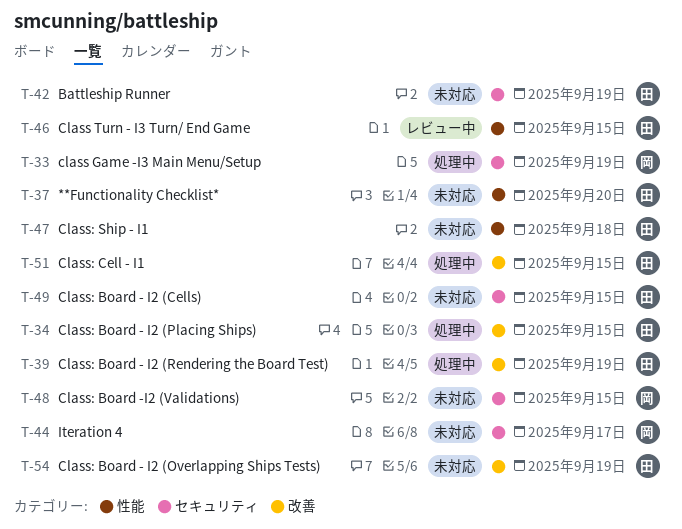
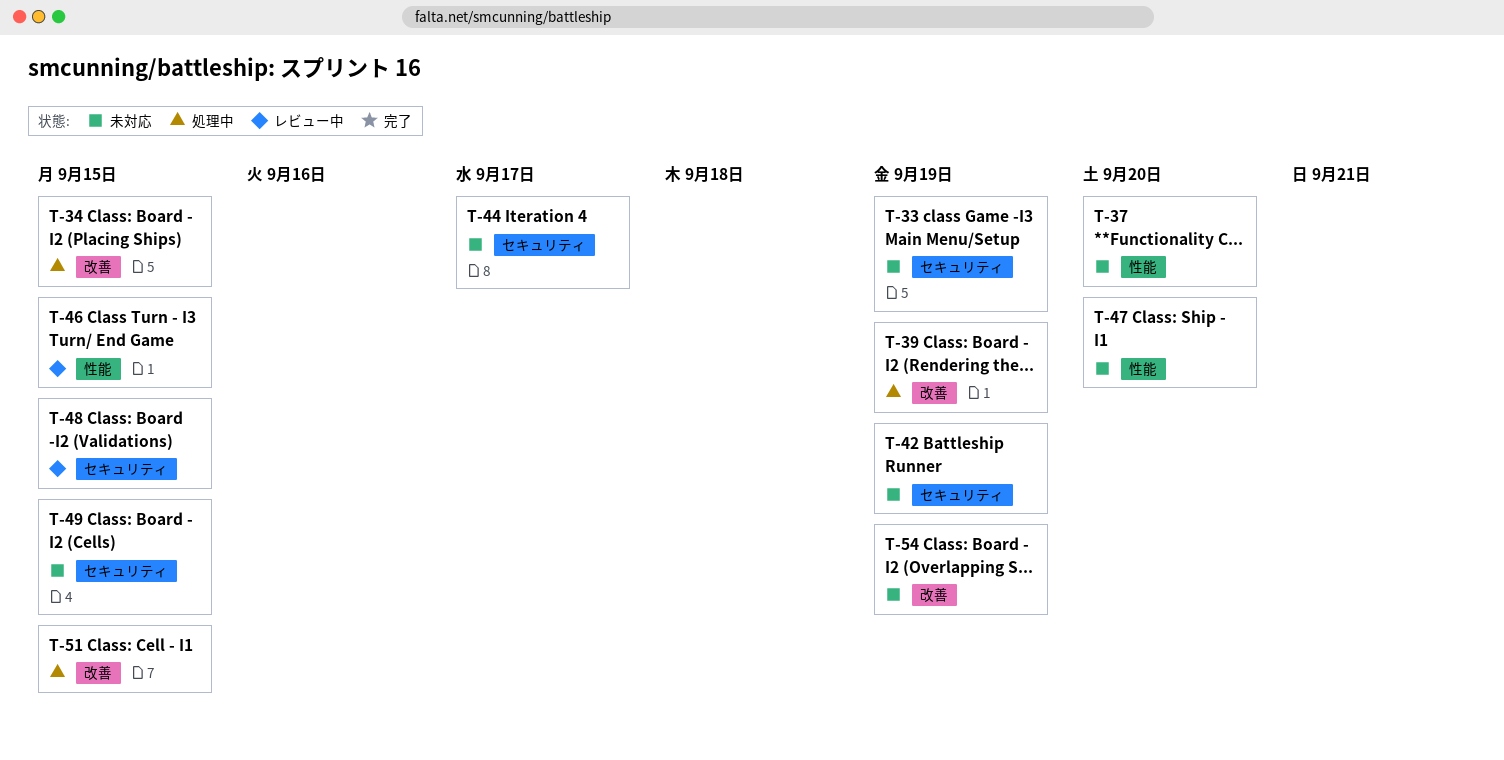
T-33, status: 処理中 -> 未対応
T-47, due: Sep 18 -> Sep 20
T-48, status: 未対応 -> レビュー中

